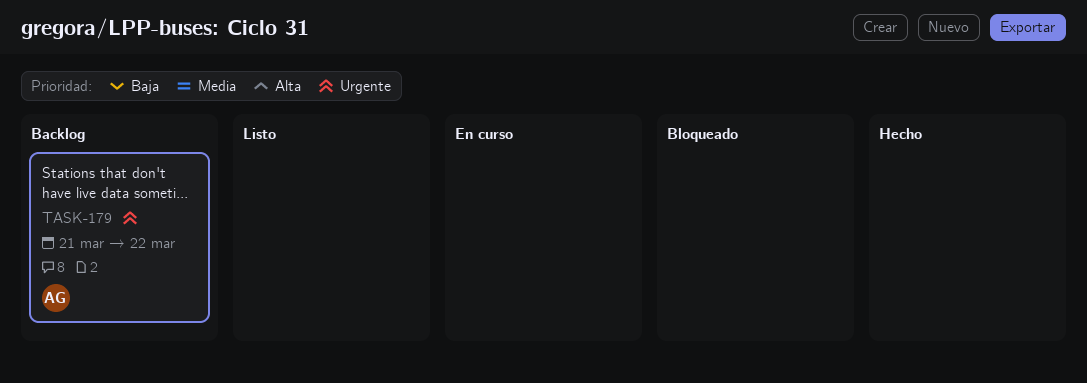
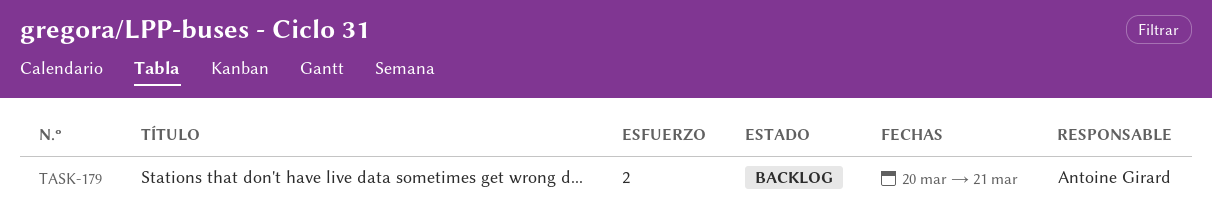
TASK-179, start: Mar 21 -> Mar 20
TASK-179, due: Mar 22 -> Mar 21

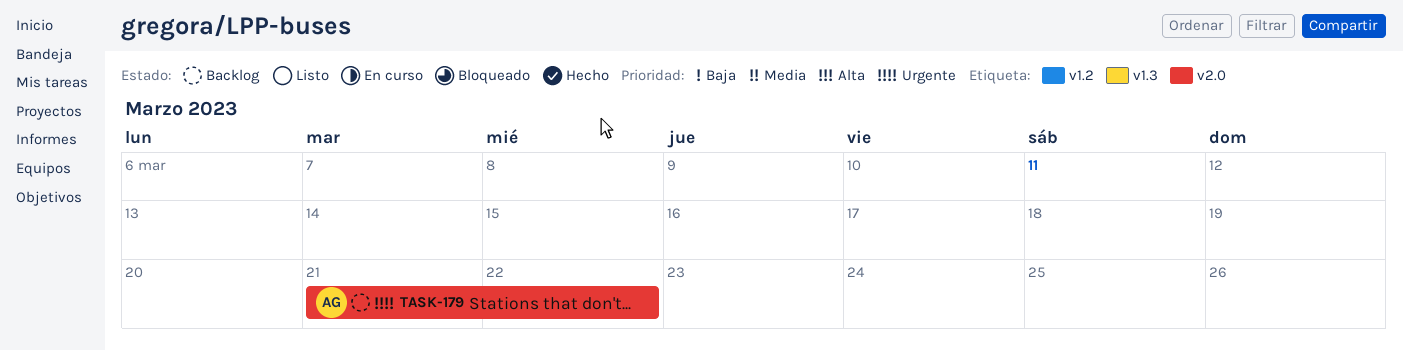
TASK-179, start: Mar 20 -> Mar 21
TASK-179, due: Mar 21 -> Mar 22

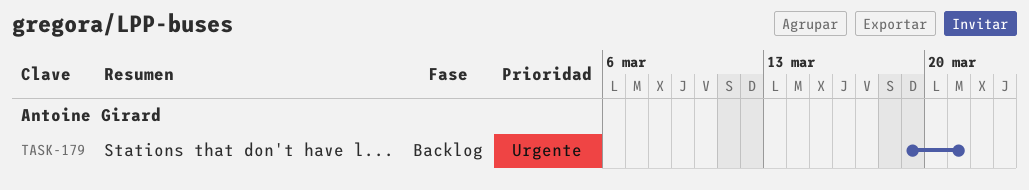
TASK-179, start: Mar 21 -> Mar 19
TASK-179, due: Mar 22 -> Mar 21

